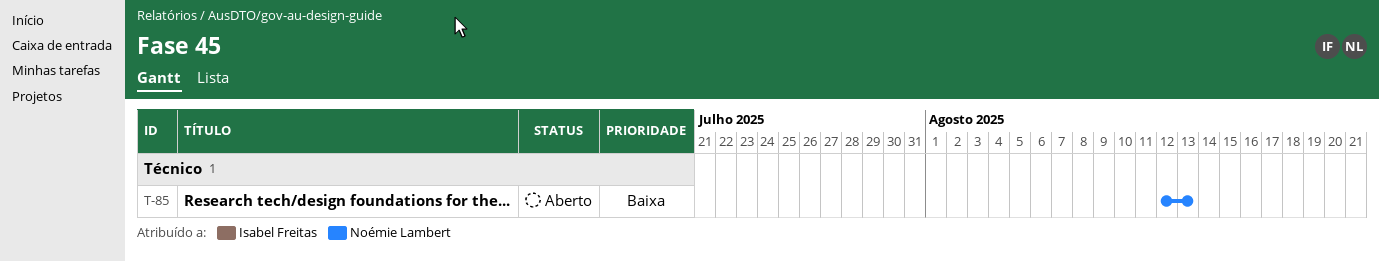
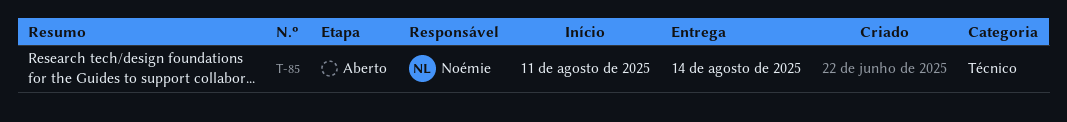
T-85, start: Aug 12 -> Aug 11
T-85, due: Aug 13 -> Aug 14

